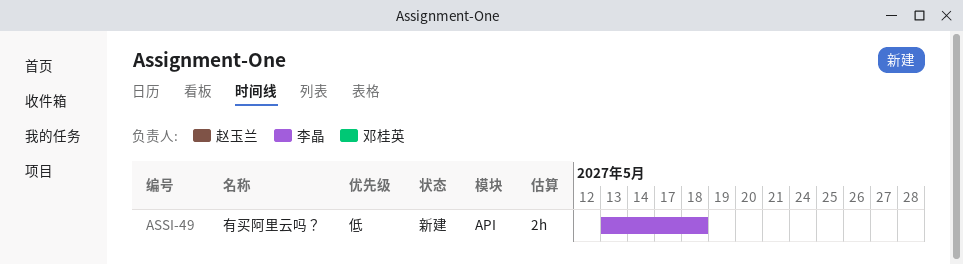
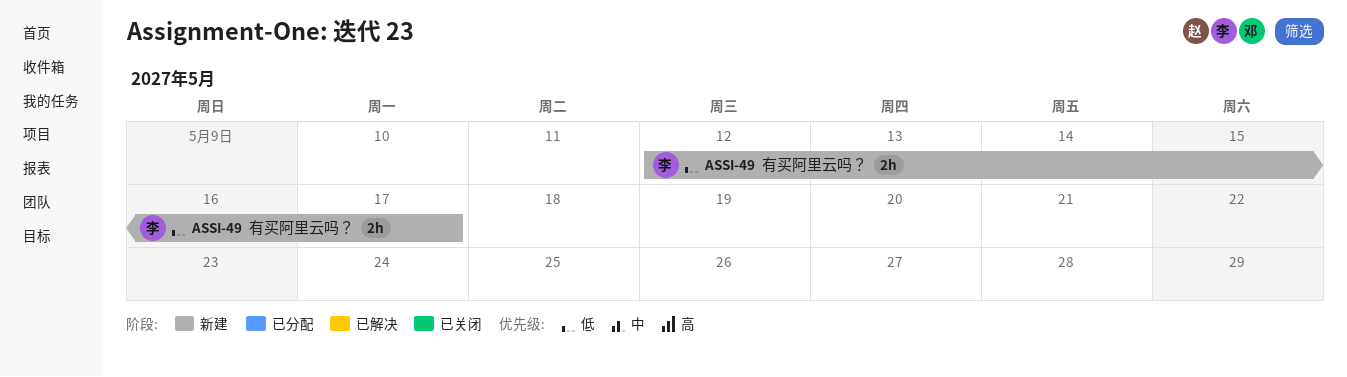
ASSI-49, start: May 13 -> May 12
ASSI-49, due: May 18 -> May 17

